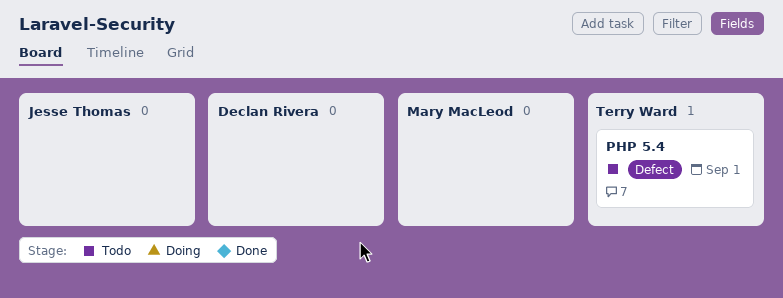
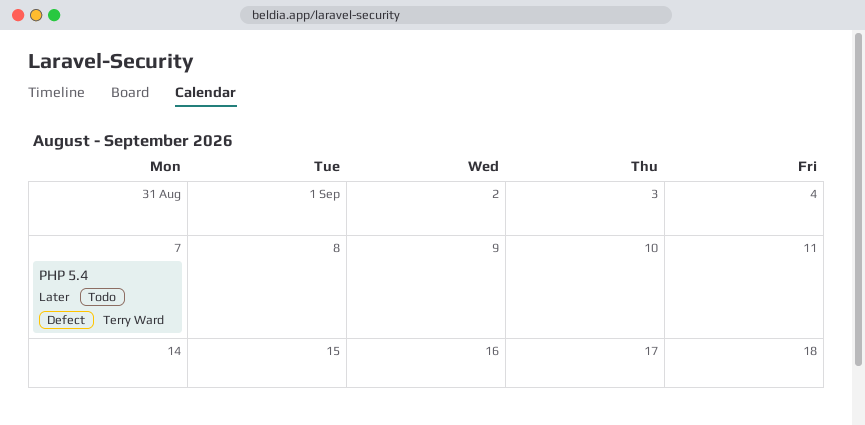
PHP 5.4, due: Sep 1 -> Sep 7

